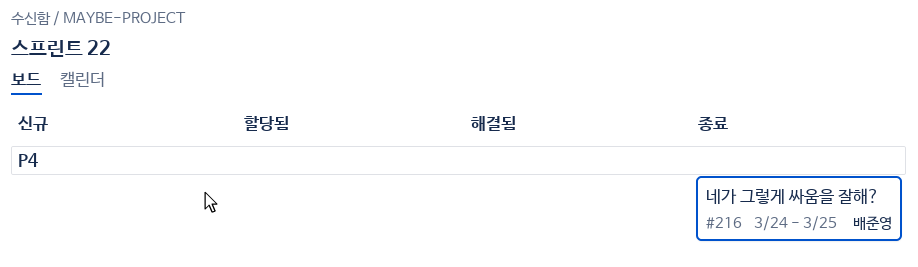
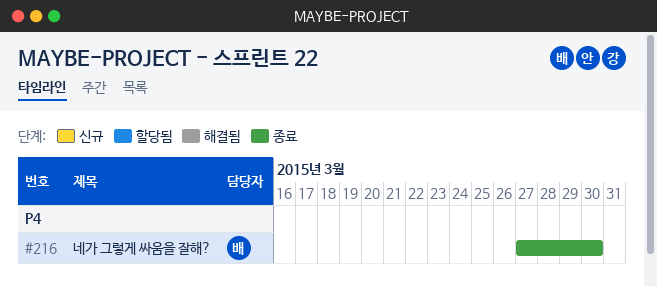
#216, start: Mar 24 -> Mar 27
#216, due: Mar 25 -> Mar 30

